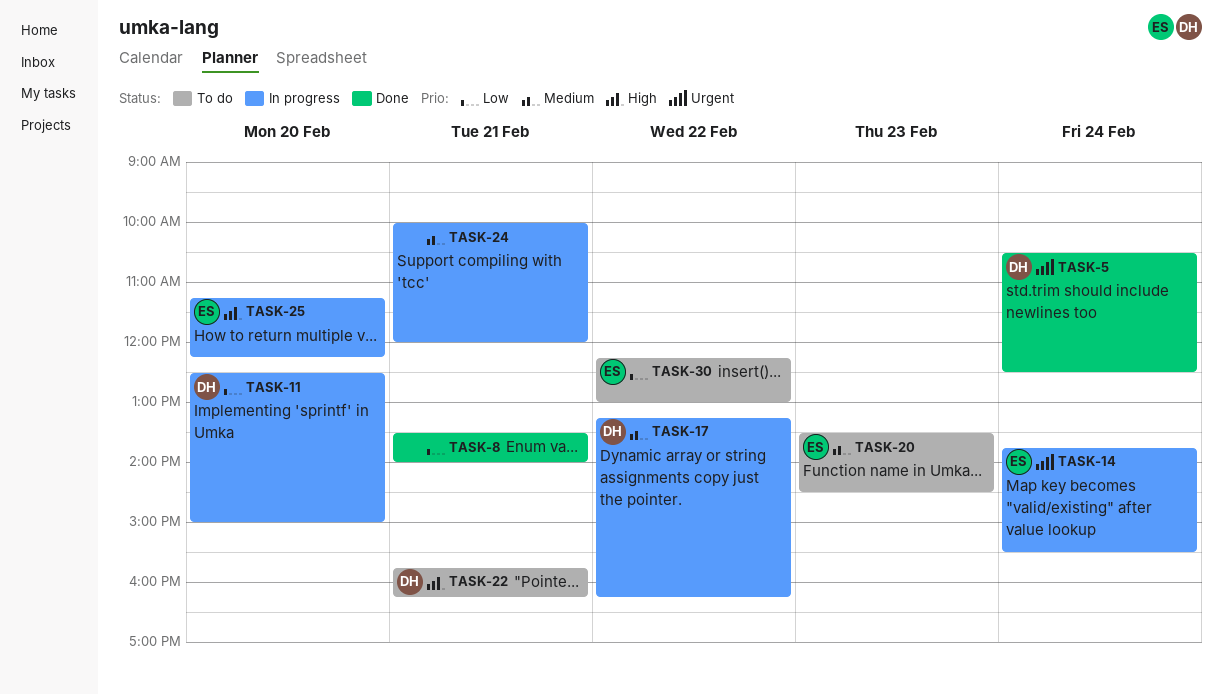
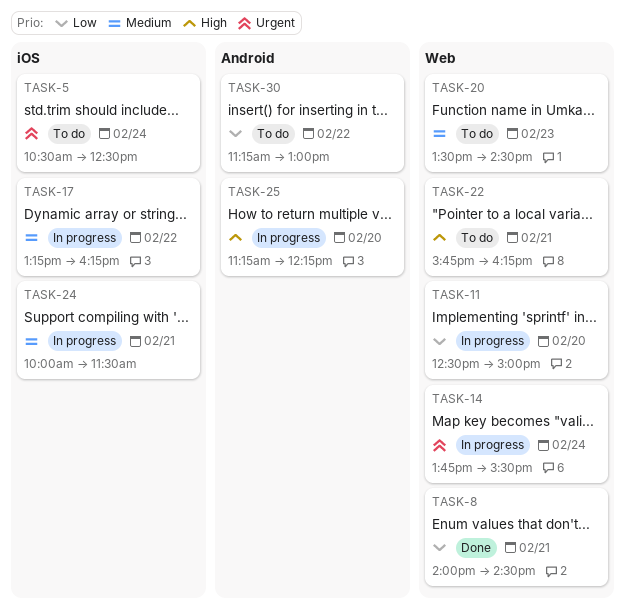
TASK-5, status: Done -> To do
TASK-8, begins: 13:30 -> 14:00
TASK-8, ends: 14:00 -> 14:30
TASK-24, ends: 12:00 -> 11:30
TASK-30, begins: 12:15 -> 11:15

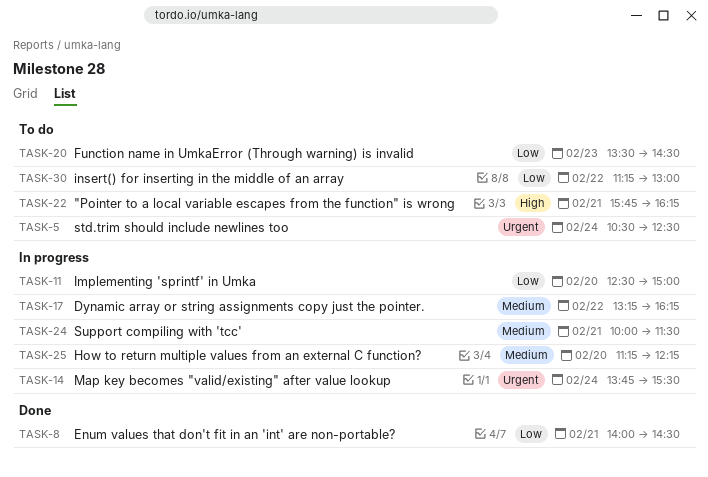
TASK-20, priority: Medium -> Low
TASK-25, priority: High -> Medium

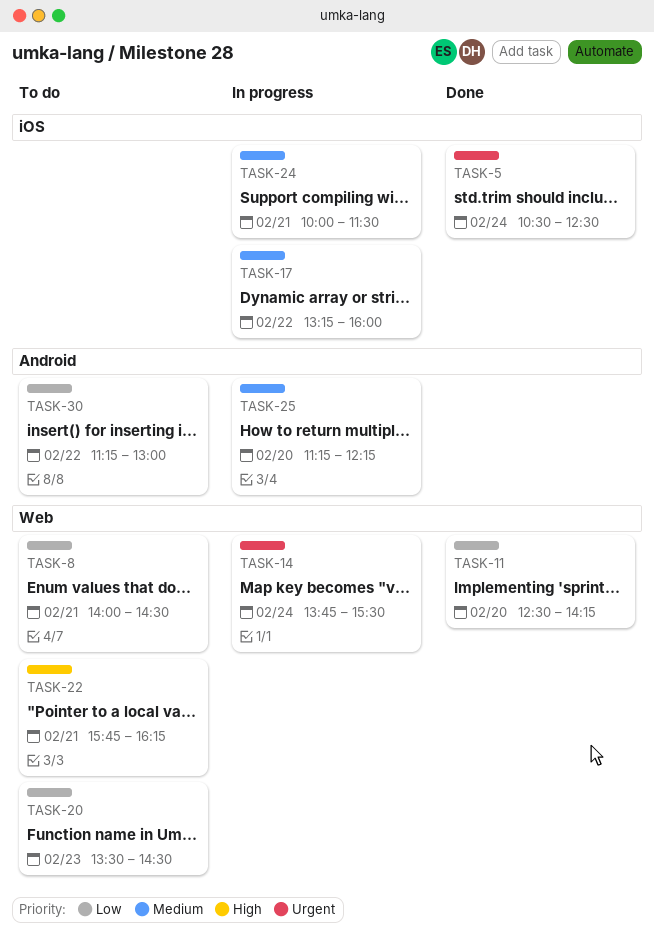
TASK-5, status: To do -> Done
TASK-8, status: Done -> To do
TASK-11, status: In progress -> Done
TASK-11, ends: 15:00 -> 14:15
TASK-17, ends: 16:15 -> 16:00

